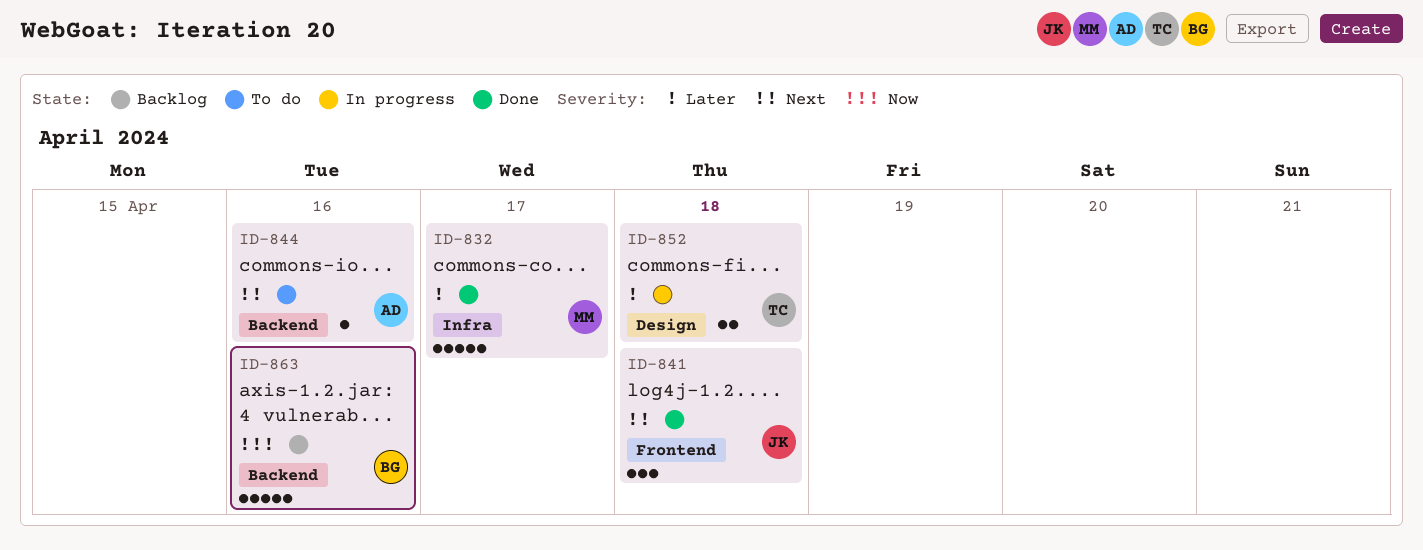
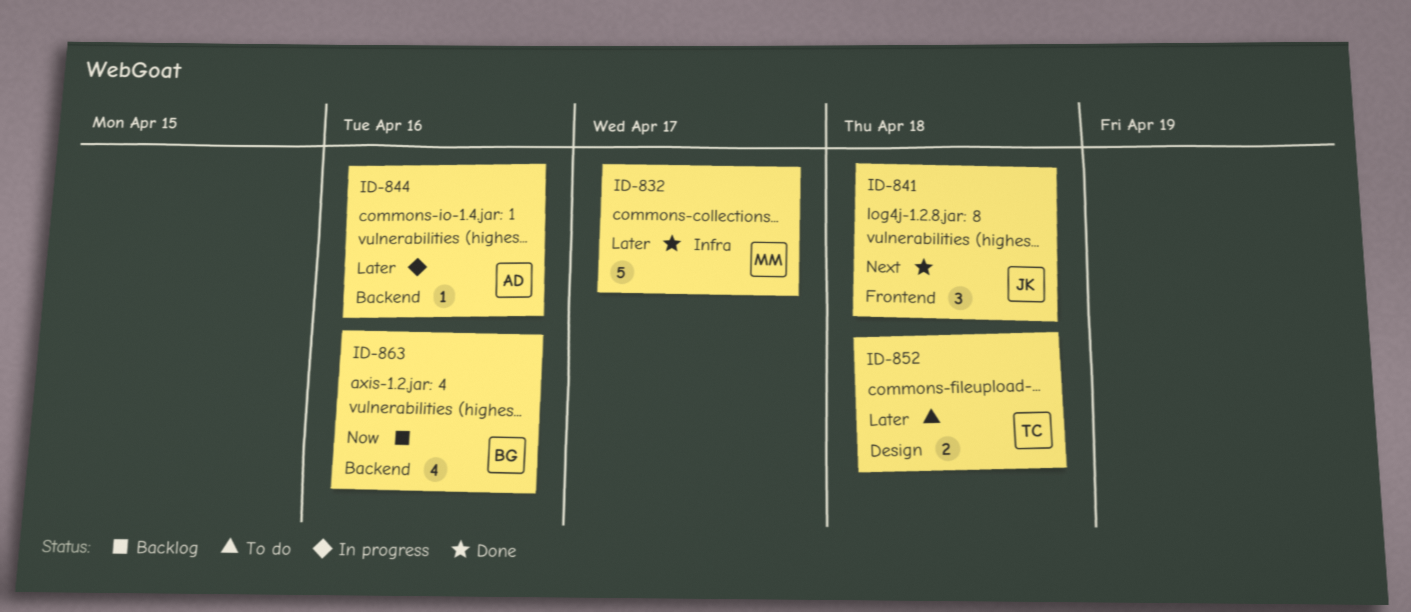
ID-844, status: To do -> In progress
ID-844, priority: Next -> Later
ID-852, status: In progress -> To do
ID-863, estimate: 5 -> 4

